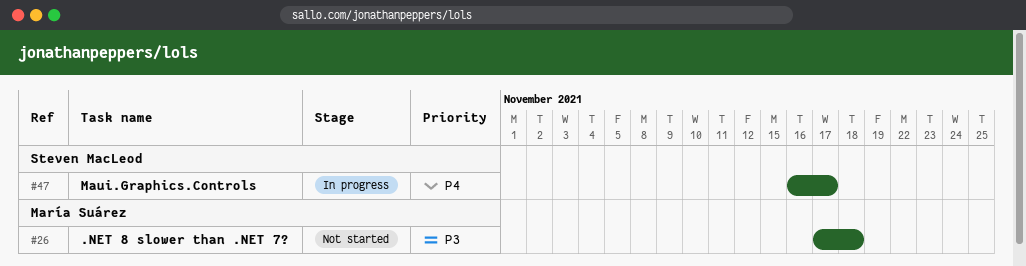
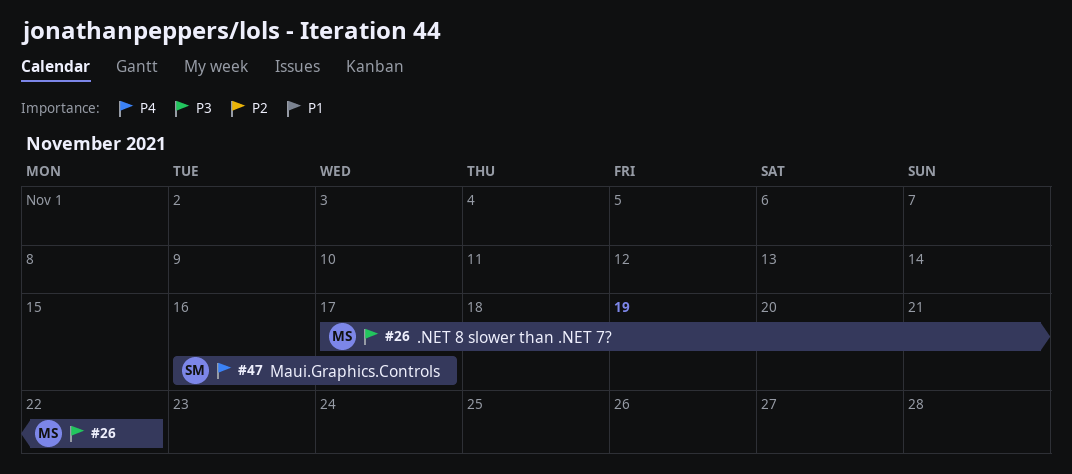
#26, due: Nov 18 -> Nov 22

